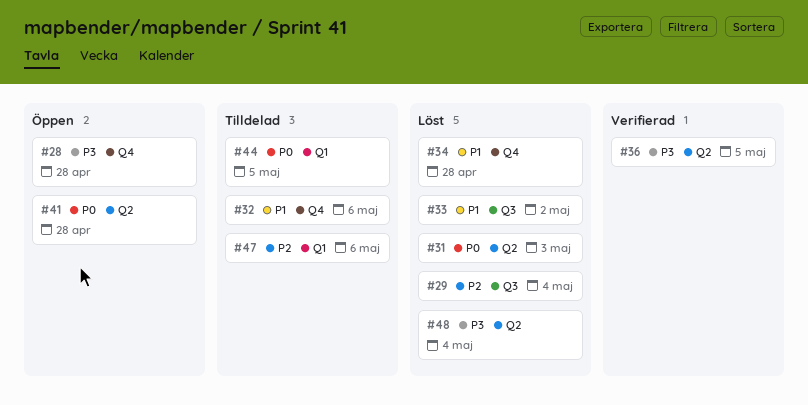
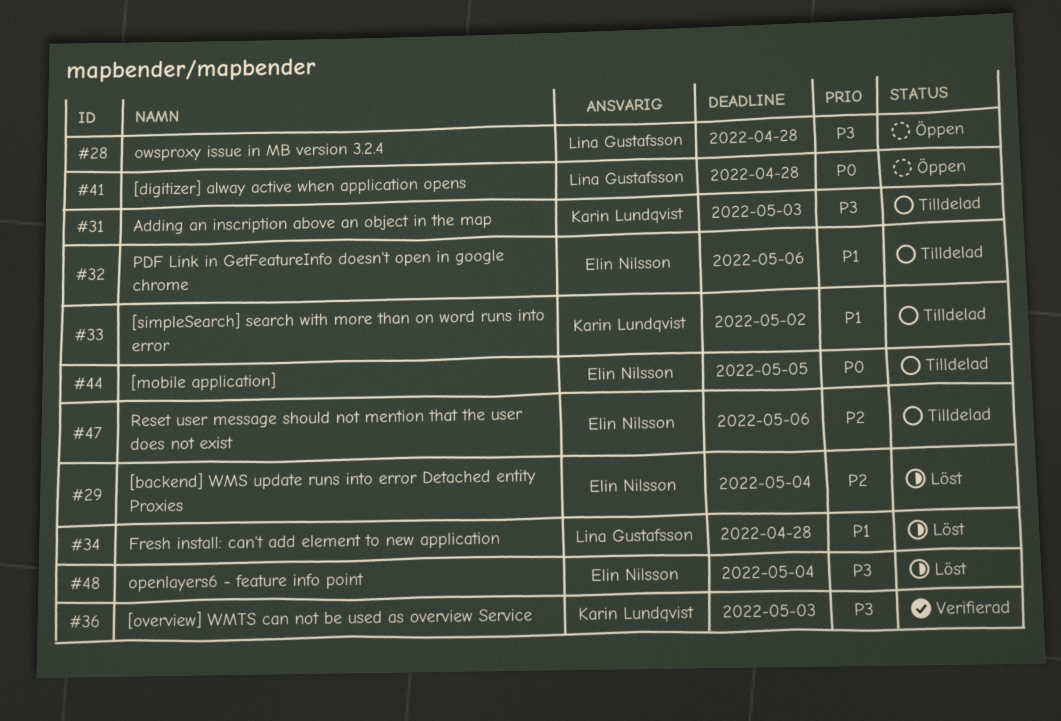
#31, status: Löst -> Tilldelad
#31, priority: P0 -> P3
#33, status: Löst -> Tilldelad
#36, due: May 5 -> May 3

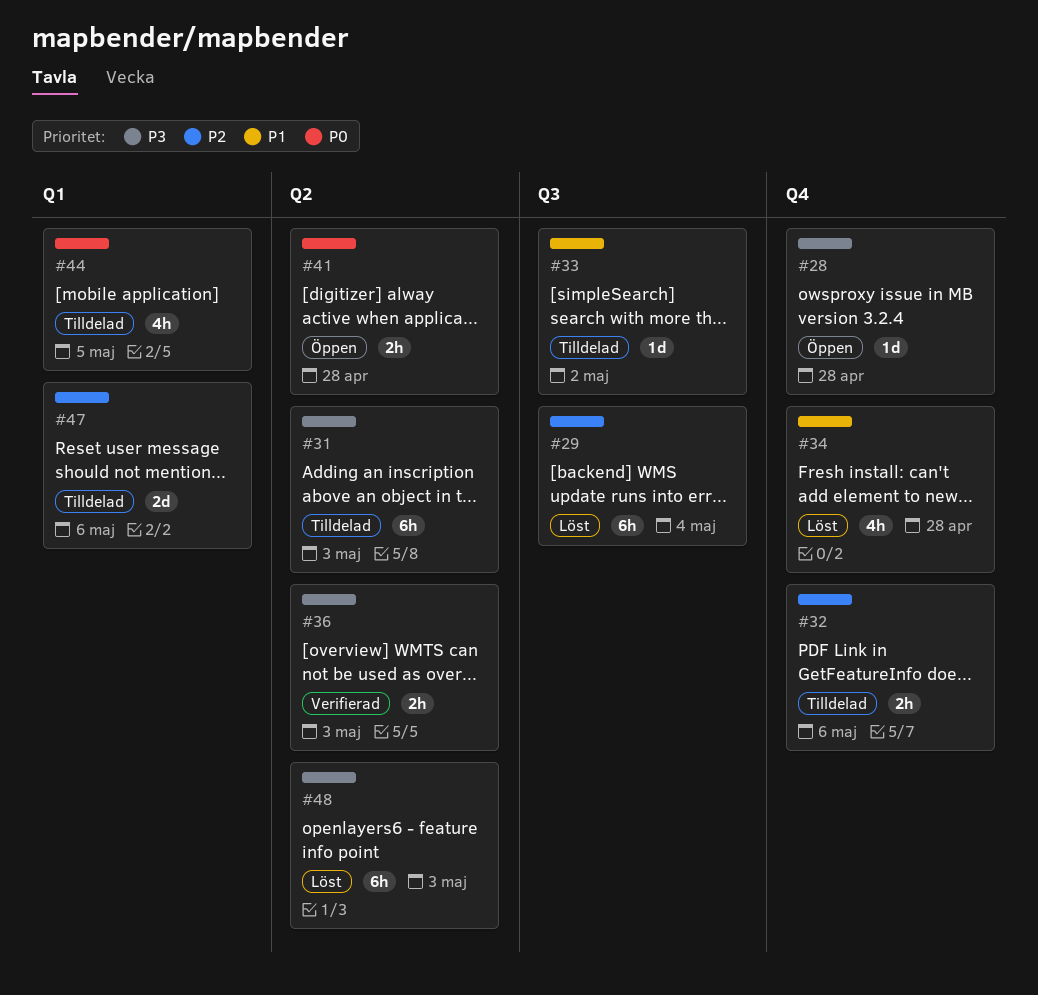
#32, priority: P1 -> P2
#48, due: May 4 -> May 3

